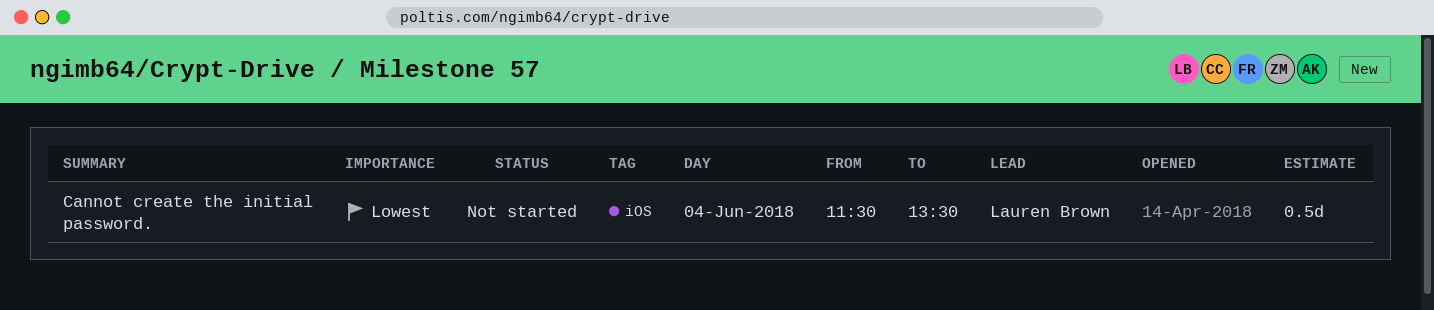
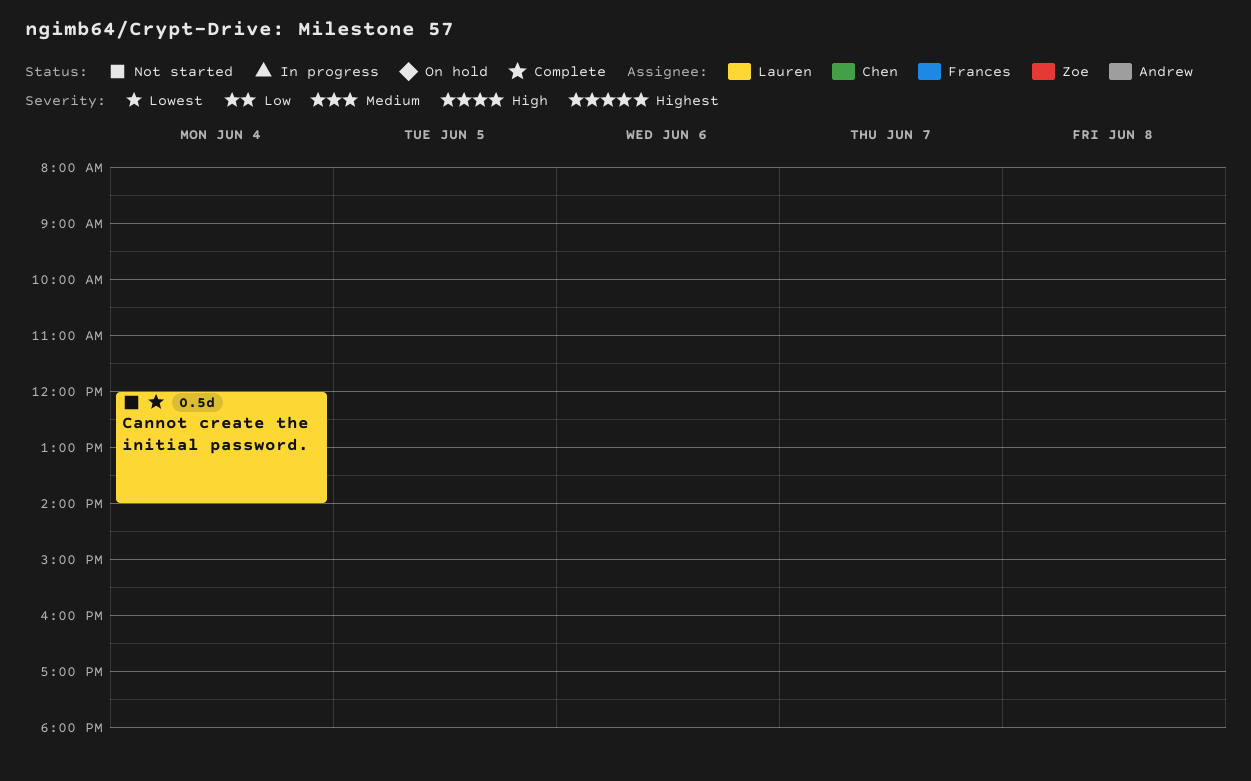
Cannot create the initial password., begins: 11:30 -> 12:00
Cannot create the initial password., ends: 13:30 -> 14:00

